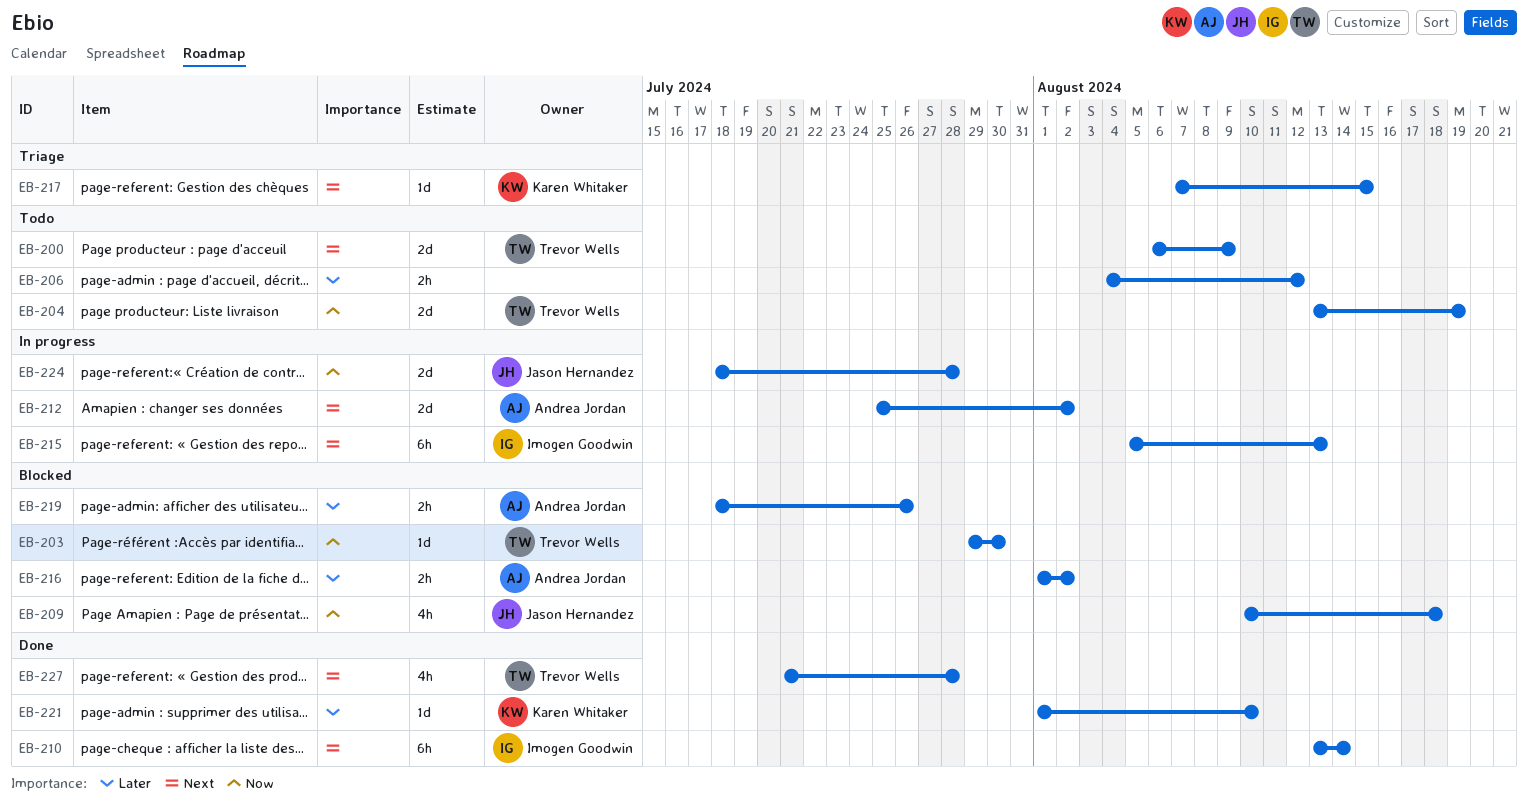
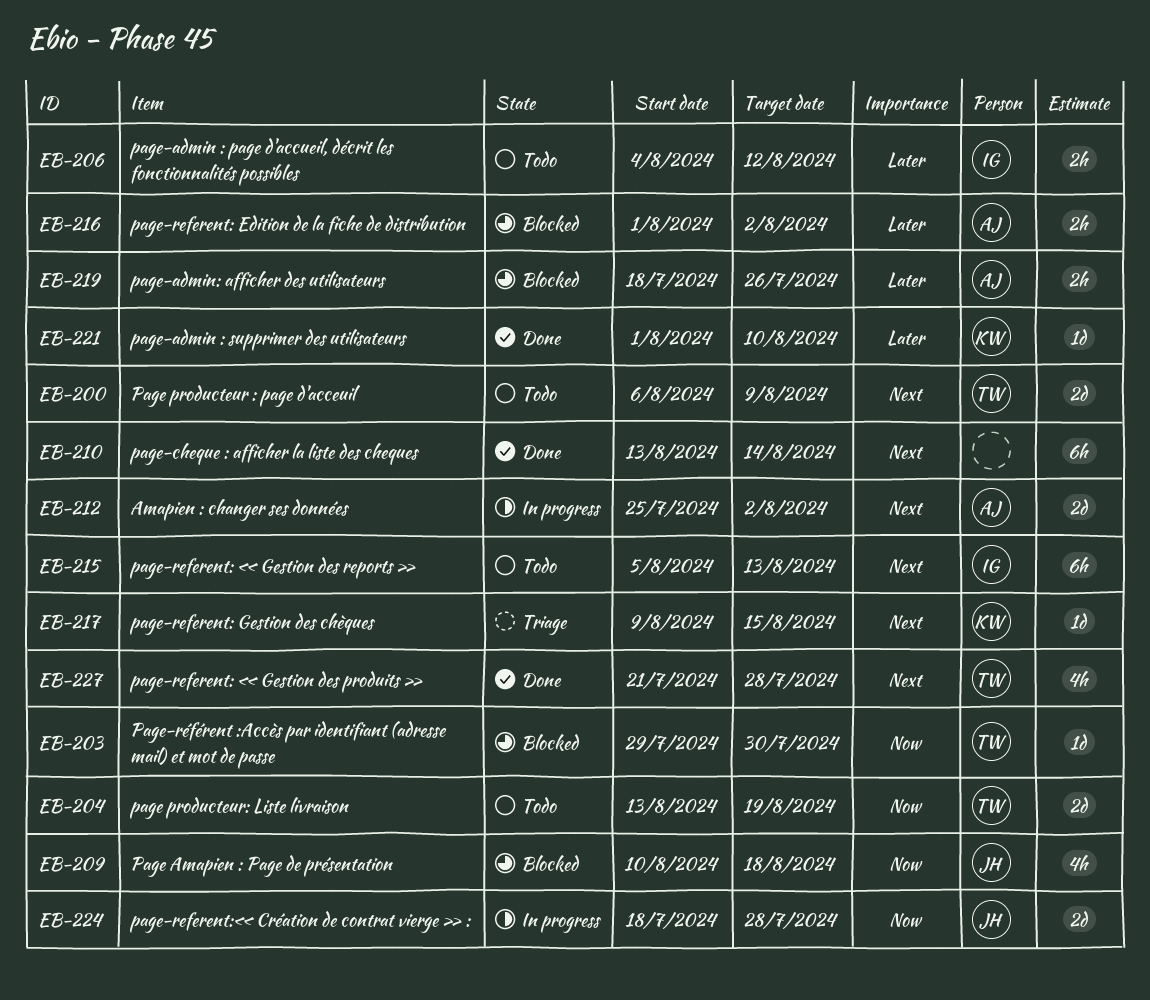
EB-206, owner: none -> Imogen Goodwin
EB-210, owner: Imogen Goodwin -> none
EB-215, status: In progress -> Todo
EB-217, start: Aug 7 -> Aug 9

